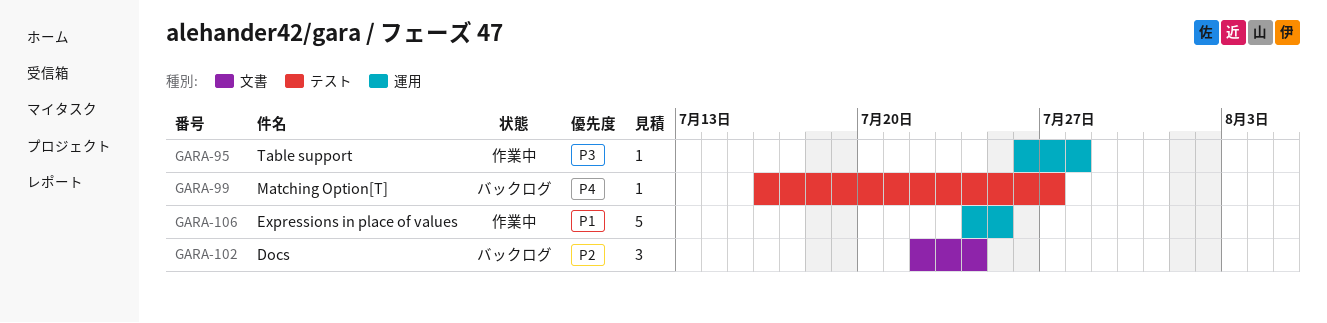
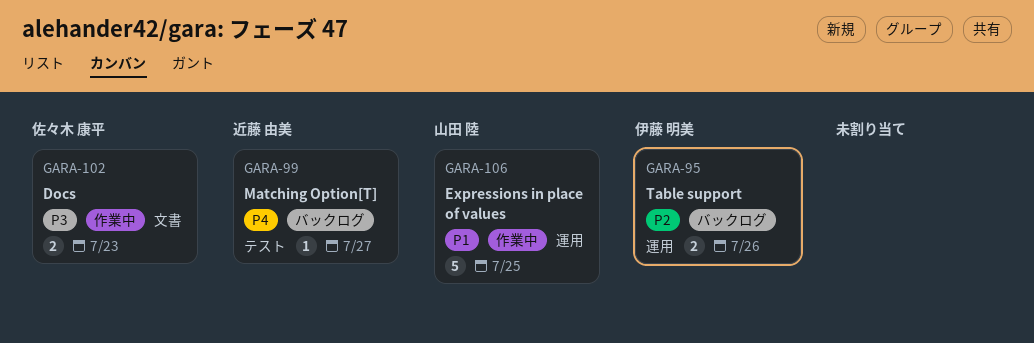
GARA-95, status: 作業中 -> バックログ
GARA-95, priority: P3 -> P2
GARA-95, estimate: 1 -> 2
GARA-95, due: Jul 28 -> Jul 26
GARA-102, status: バックログ -> 作業中
GARA-102, priority: P2 -> P3
GARA-102, estimate: 3 -> 2
GARA-102, due: Jul 24 -> Jul 23

